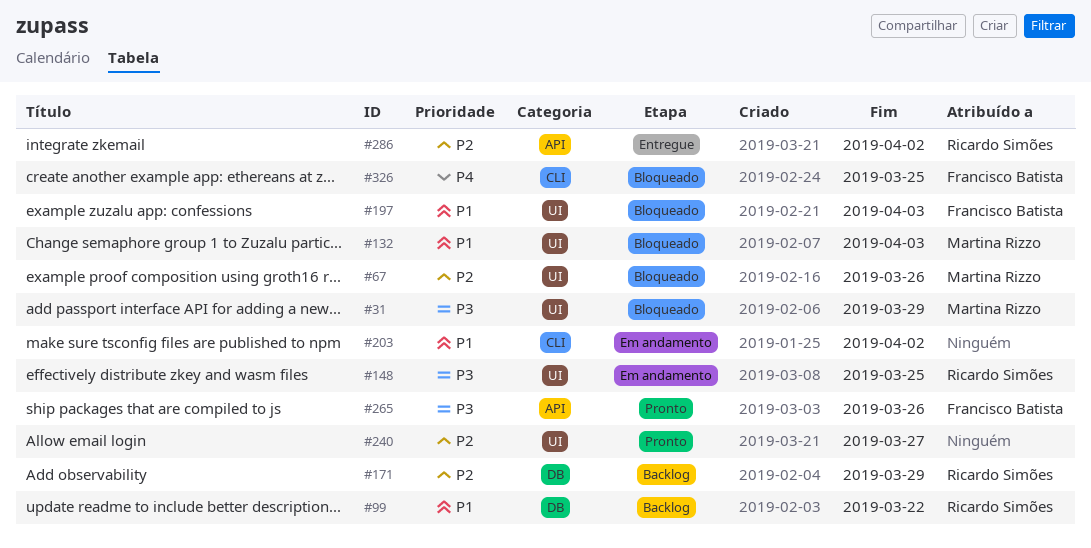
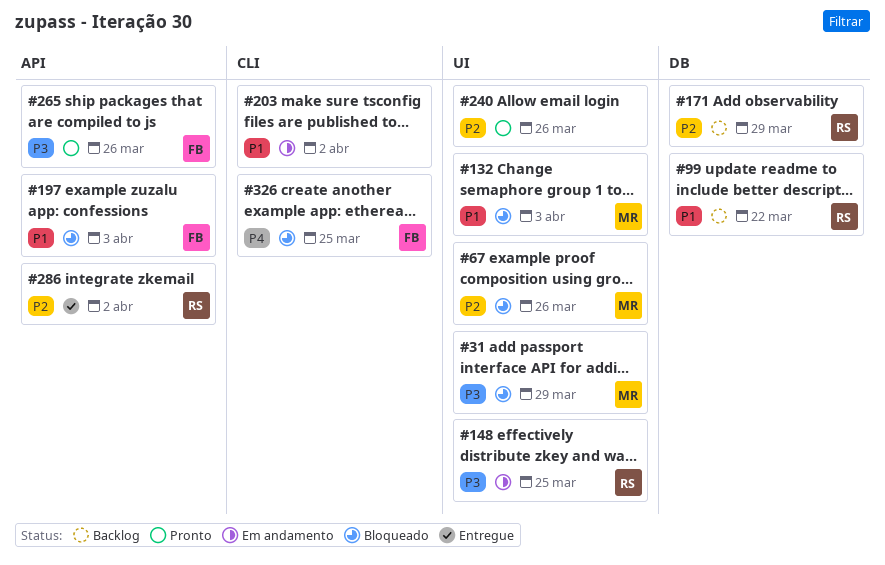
#197, label: UI -> API
#240, due: Mar 27 -> Mar 26

